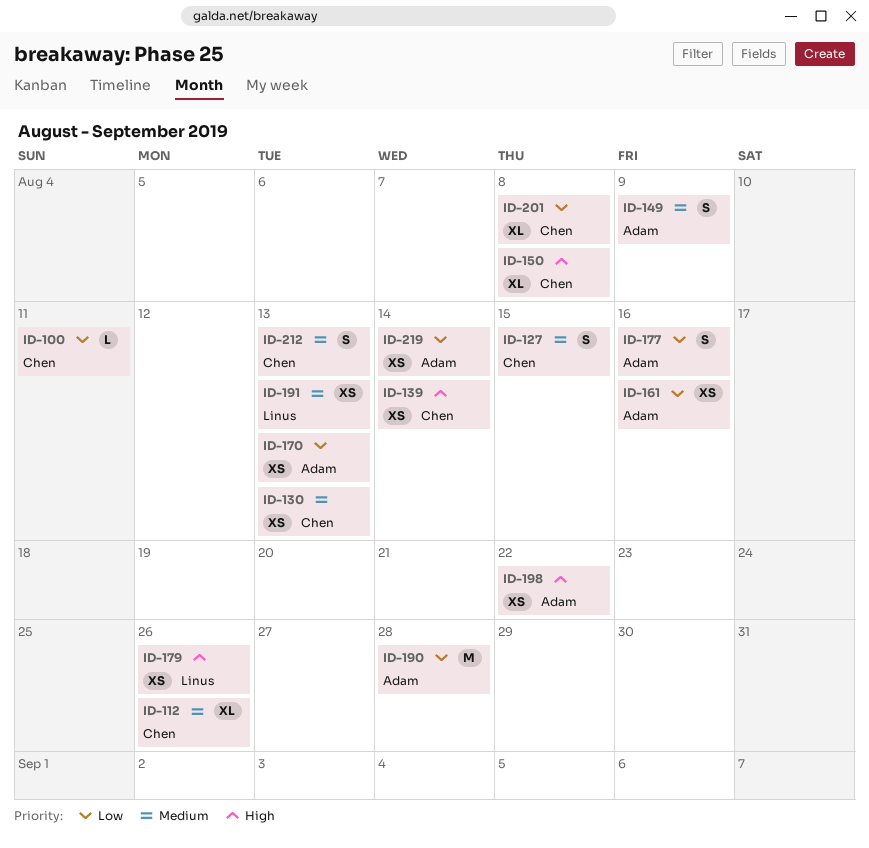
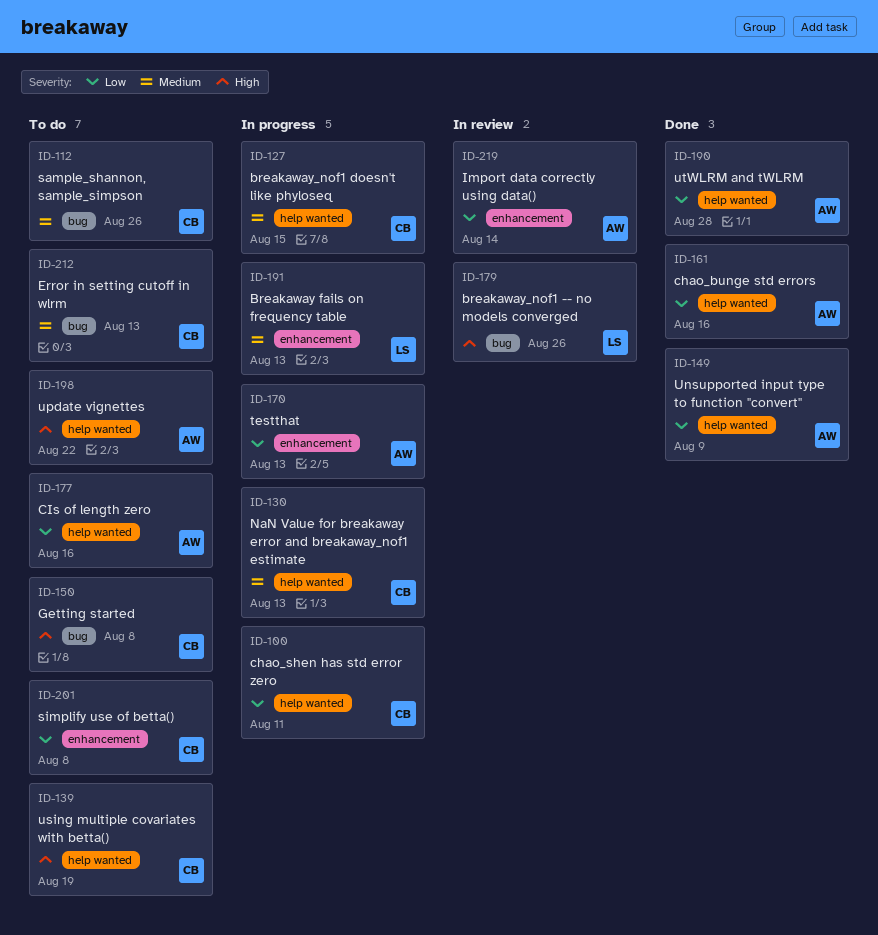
ID-139, due: Aug 14 -> Aug 19
ID-149, priority: Medium -> Low

